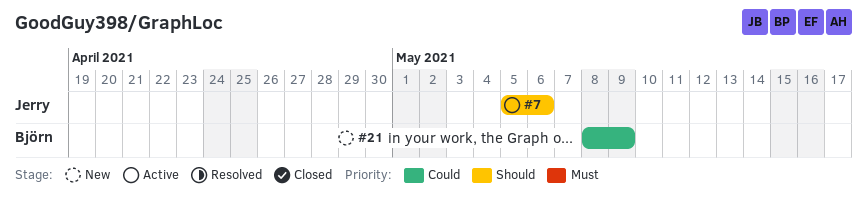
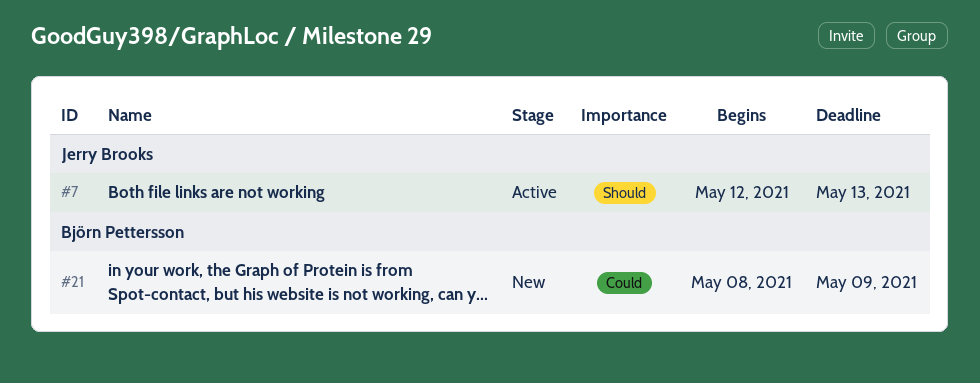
#7, start: May 5 -> May 12
#7, due: May 6 -> May 13

